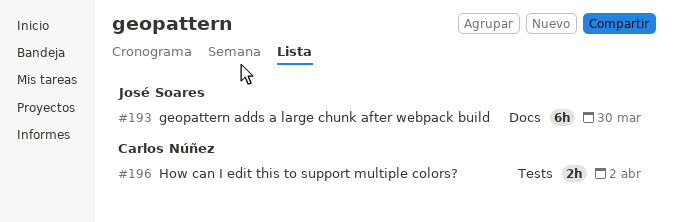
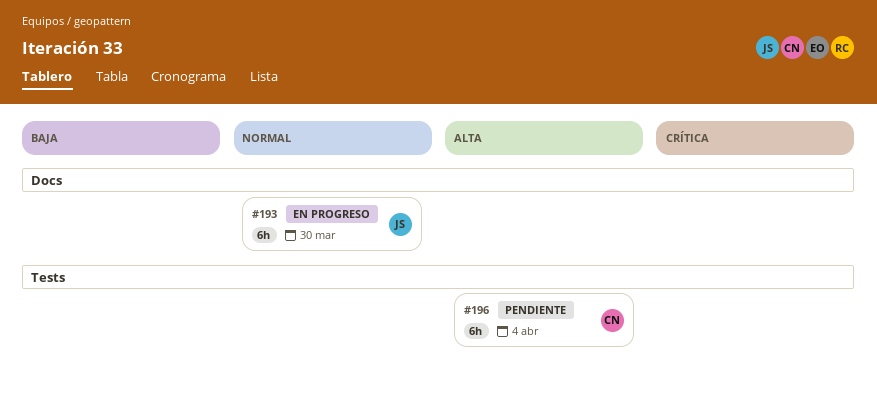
#196, estimate: 2h -> 6h
#196, due: Apr 2 -> Apr 4

